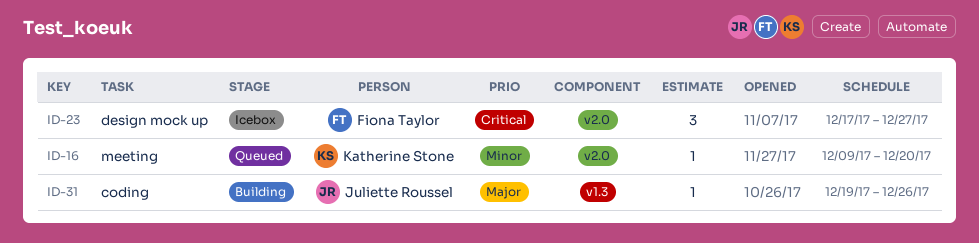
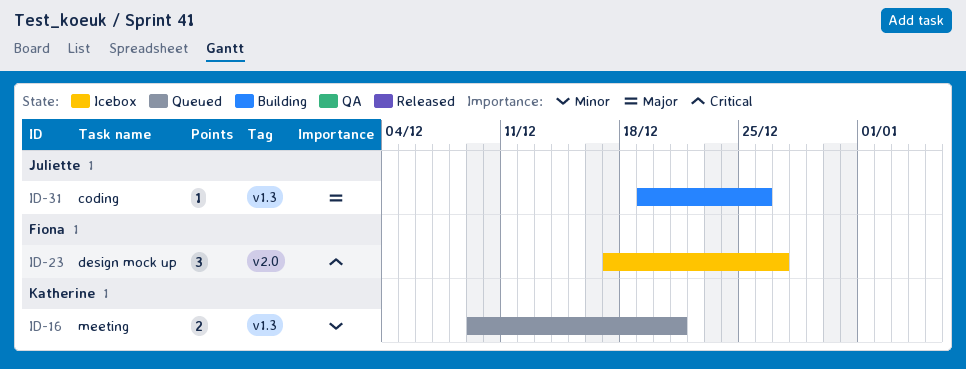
ID-16, label: v2.0 -> v1.3
ID-16, estimate: 1 -> 2
ID-16, due: Dec 20 -> Dec 21

